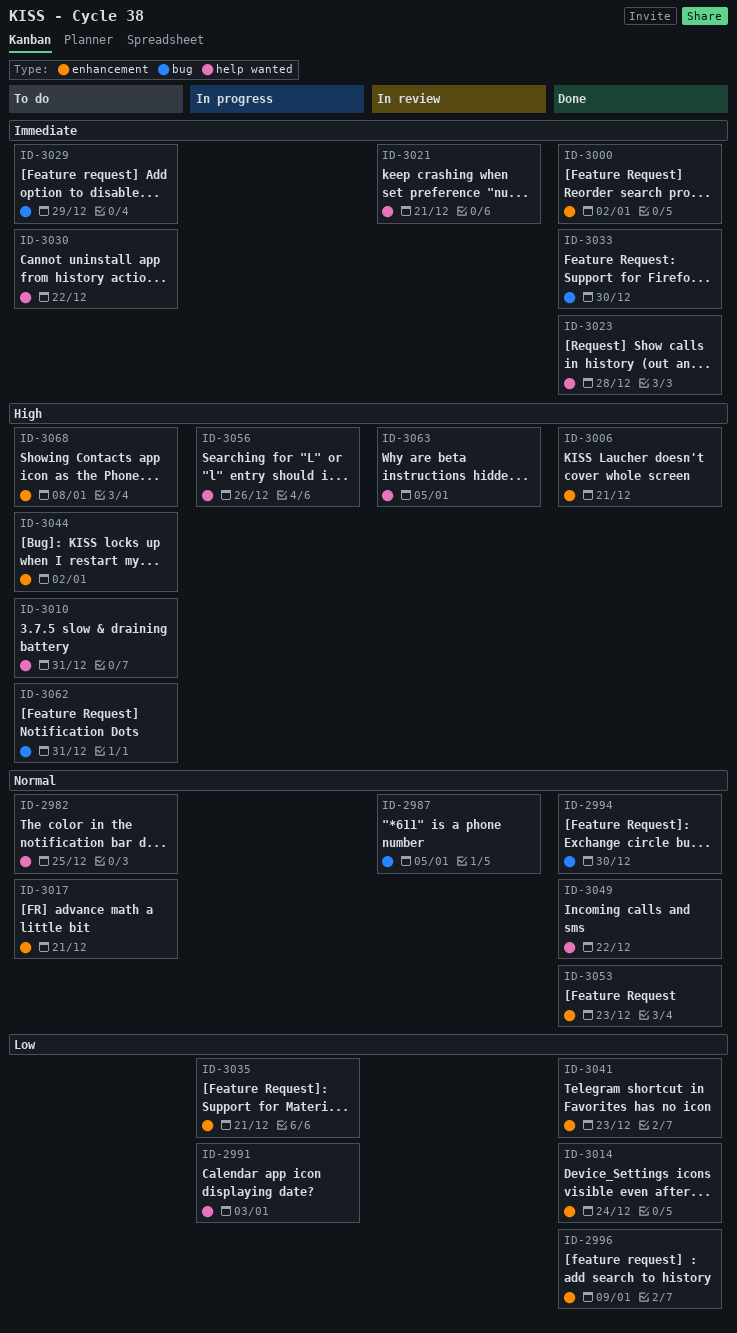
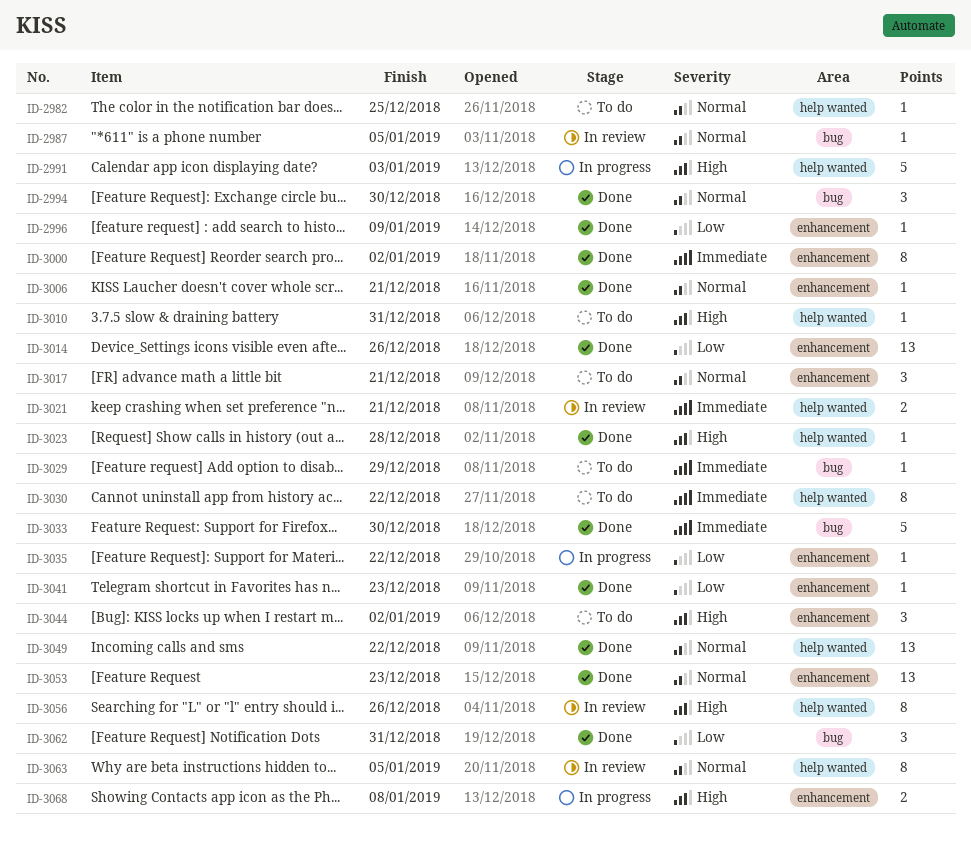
ID-2991, priority: Low -> High
ID-3006, priority: High -> Normal
ID-3014, due: Dec 24 -> Dec 26
ID-3023, priority: Immediate -> High
ID-3035, due: Dec 21 -> Dec 22
ID-3056, status: In progress -> In review
ID-3062, status: To do -> Done
ID-3062, priority: High -> Low
ID-3063, priority: High -> Normal
ID-3068, status: To do -> In progress

